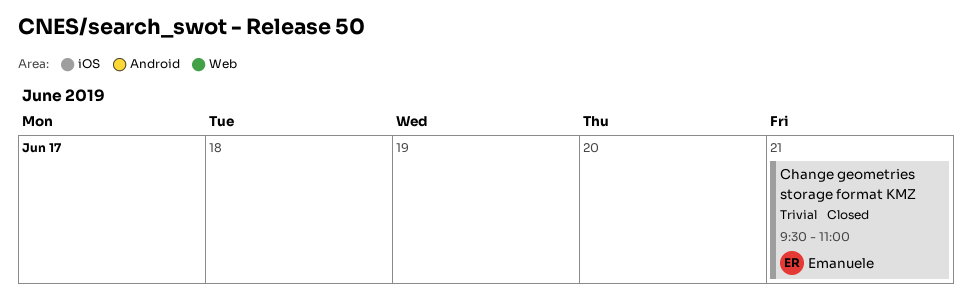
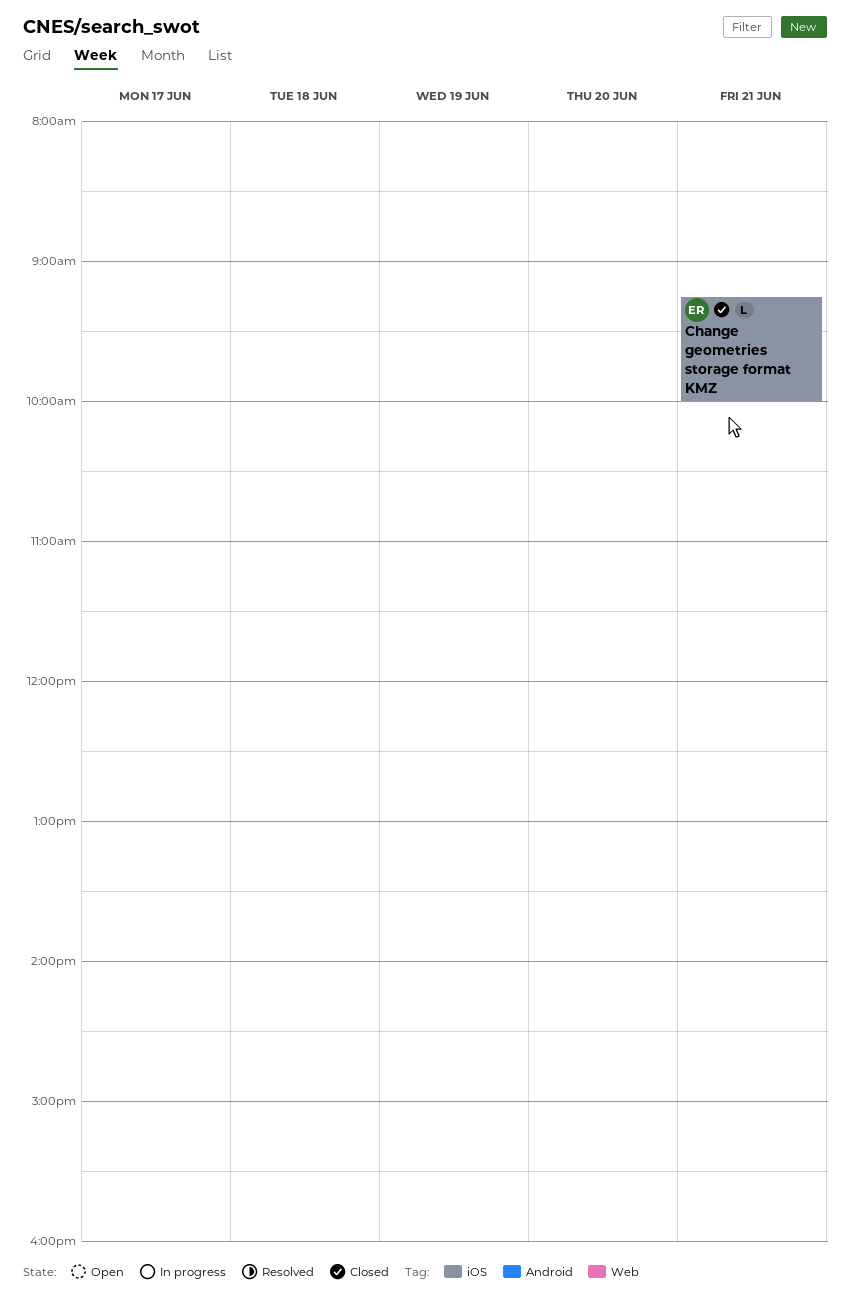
Change geometries storage format KMZ, begins: 09:30 -> 09:15
Change geometries storage format KMZ, ends: 11:00 -> 10:00

